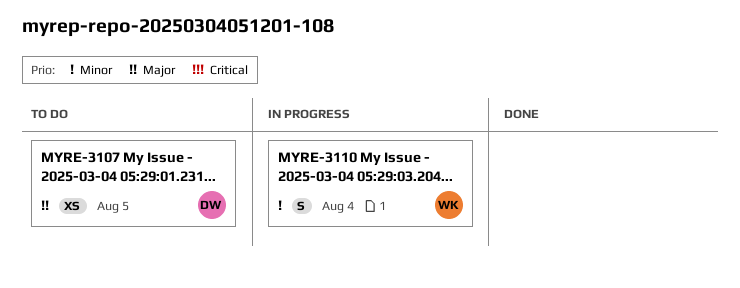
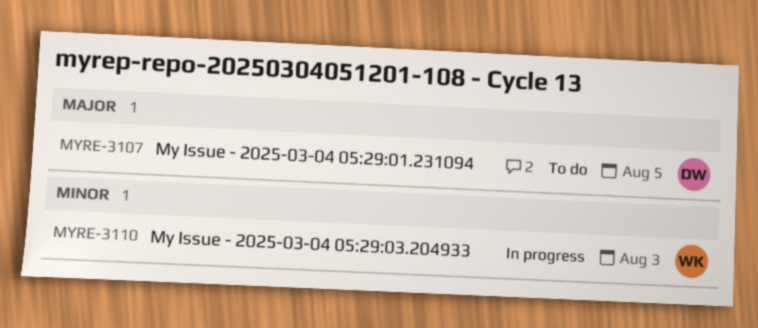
MYRE-3110, due: Aug 4 -> Aug 3

